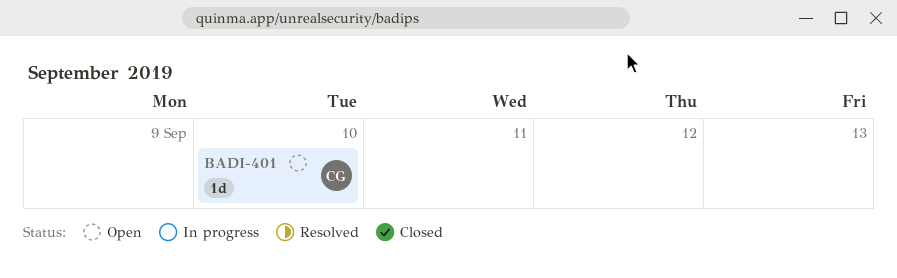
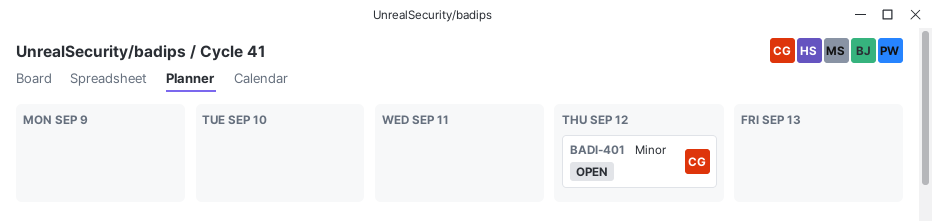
BADI-401, due: Sep 10 -> Sep 12

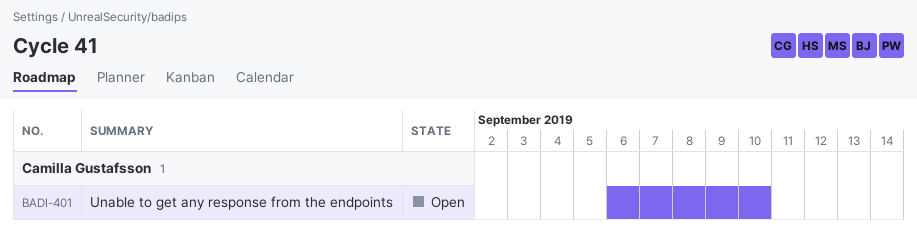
BADI-401, due: Sep 12 -> Sep 10

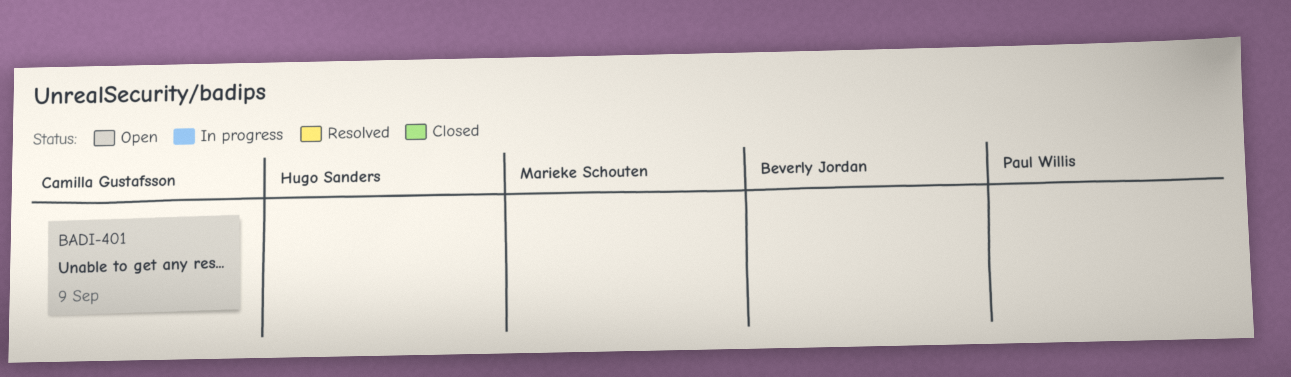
BADI-401, due: Sep 10 -> Sep 9

